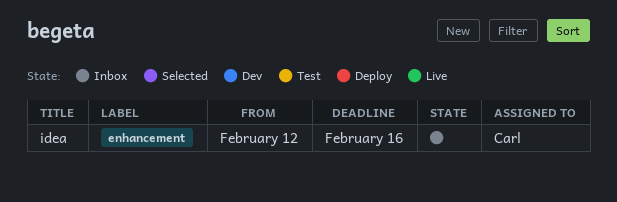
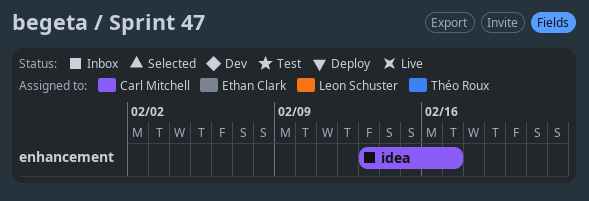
idea, start: Feb 12 -> Feb 13
idea, due: Feb 16 -> Feb 17

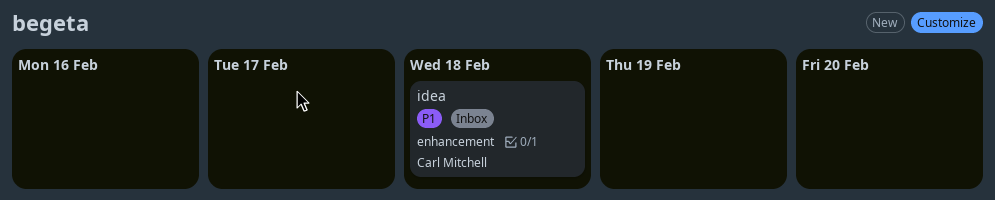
idea, due: Feb 17 -> Feb 18

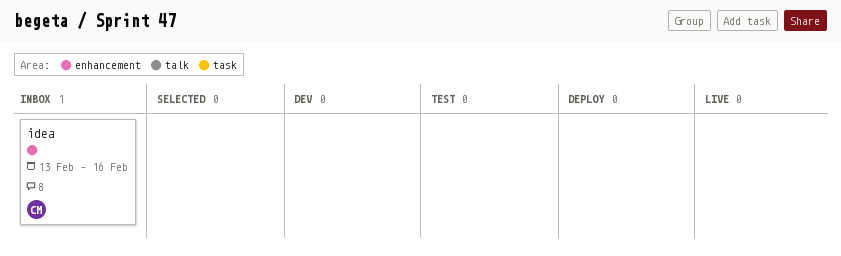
idea, due: Feb 18 -> Feb 16

